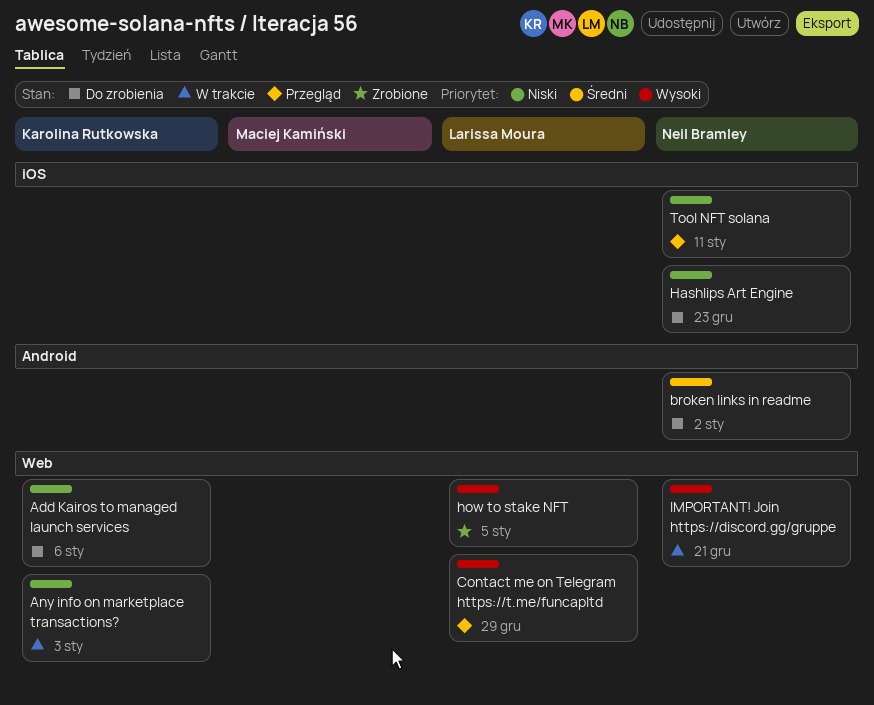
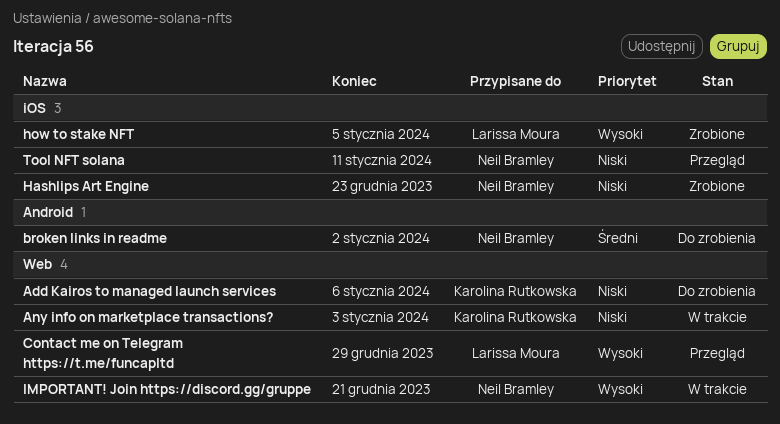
Hashlips Art Engine, status: Do zrobienia -> Zrobione
how to stake NFT, label: Web -> iOS

